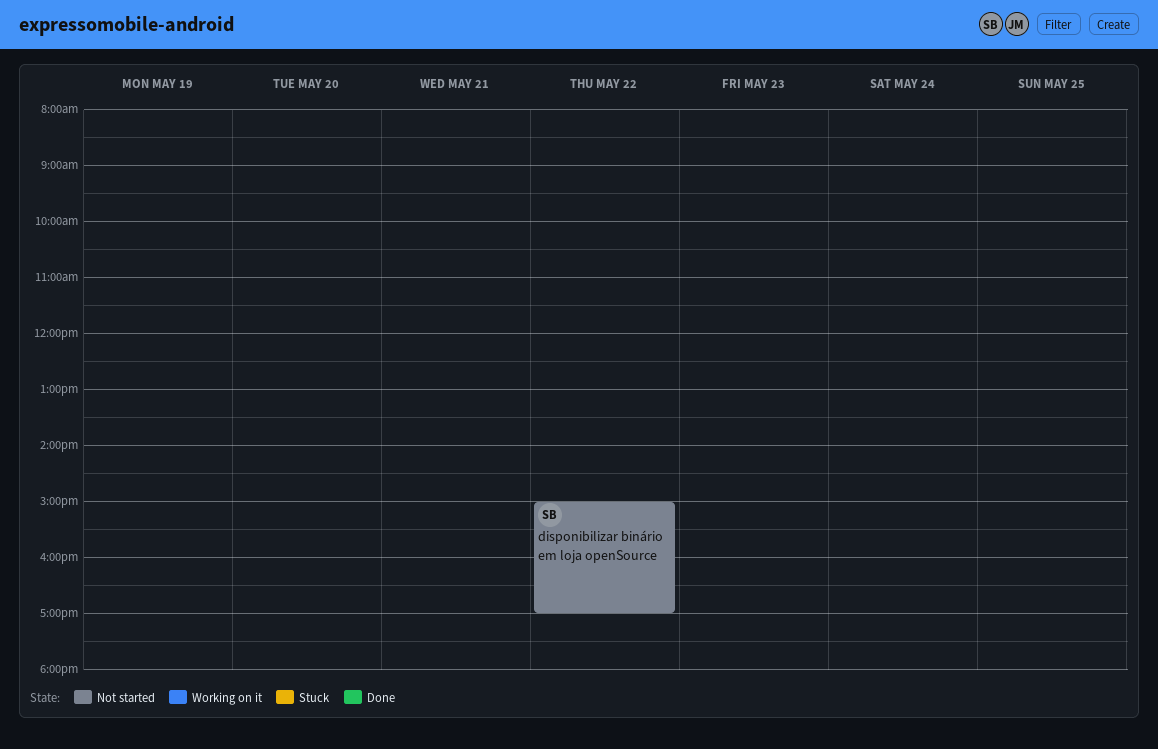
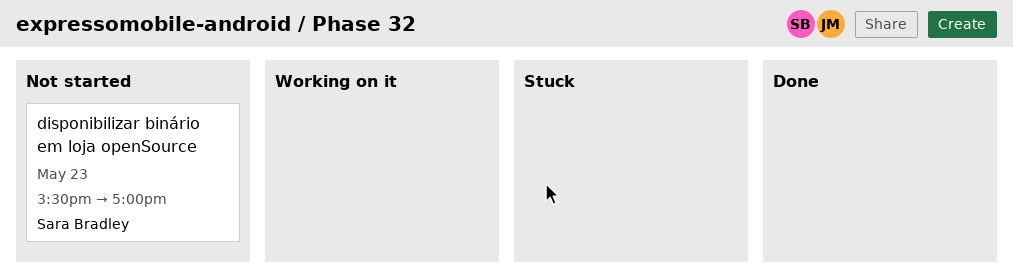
disponibilizar binário em loja openSource, day: May 22 -> May 23
disponibilizar binário em loja openSource, begins: 15:00 -> 15:30

